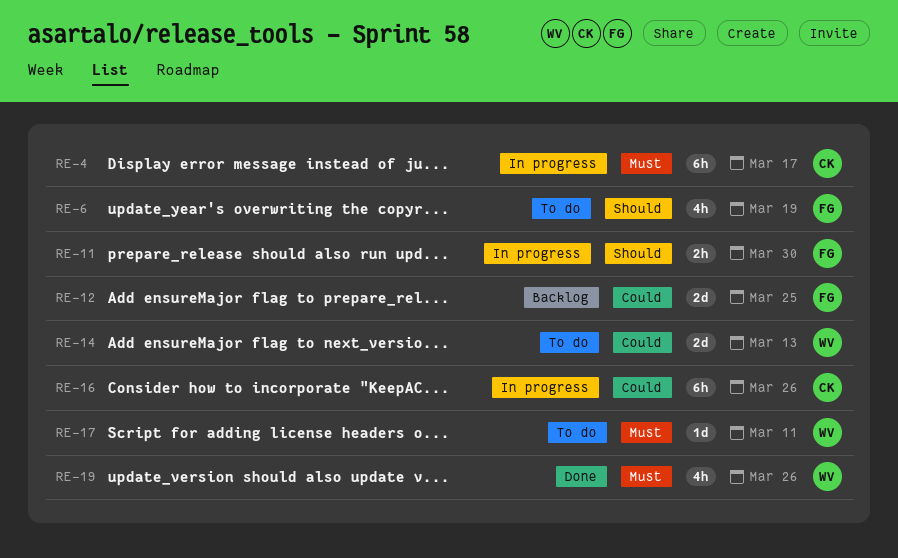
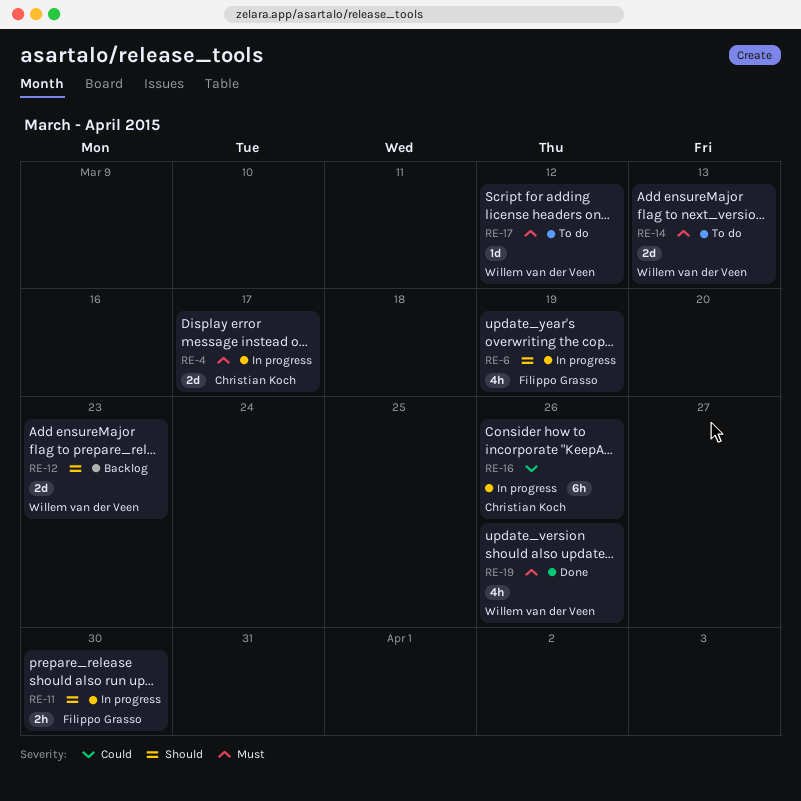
RE-4, estimate: 6h -> 2d
RE-6, status: To do -> In progress
RE-12, owner: Filippo Grasso -> Willem van der Veen
RE-12, priority: Could -> Should
RE-12, due: Mar 25 -> Mar 23
RE-14, priority: Could -> Must
RE-17, due: Mar 11 -> Mar 12

